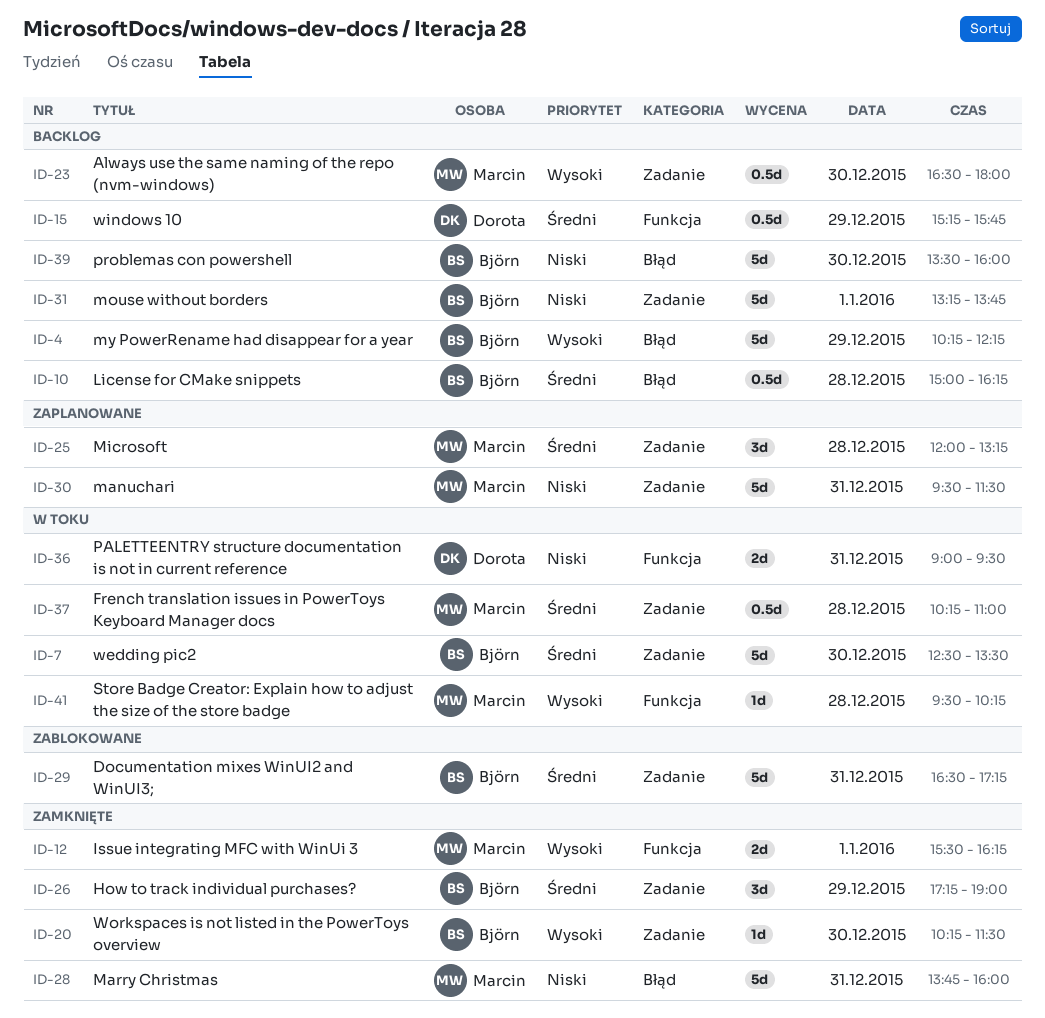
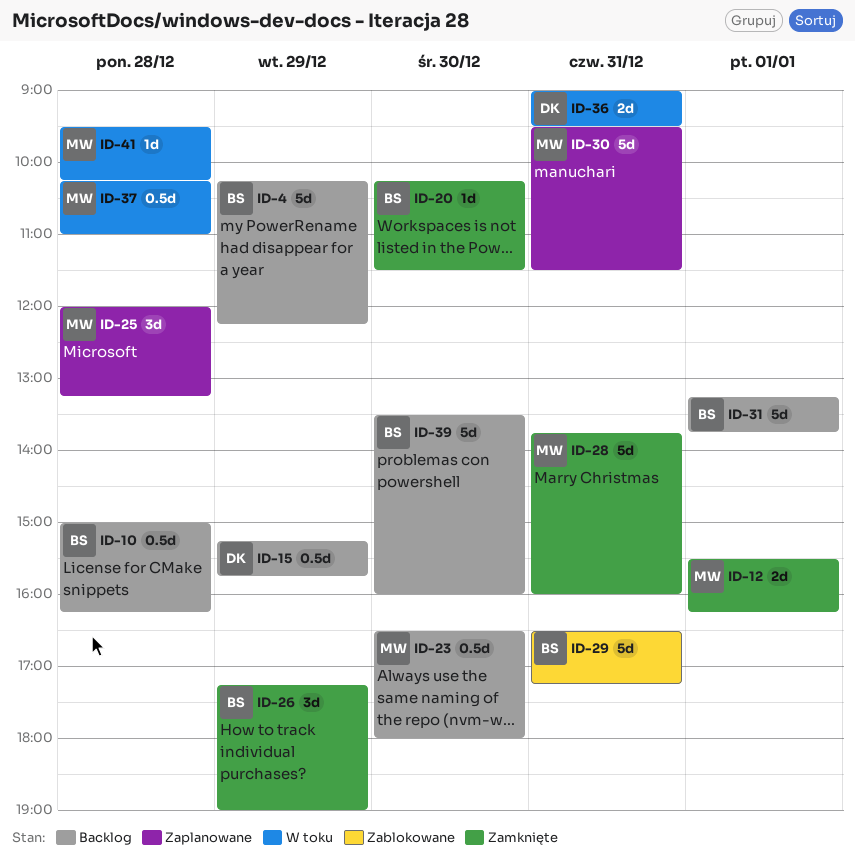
ID-7: present -> none

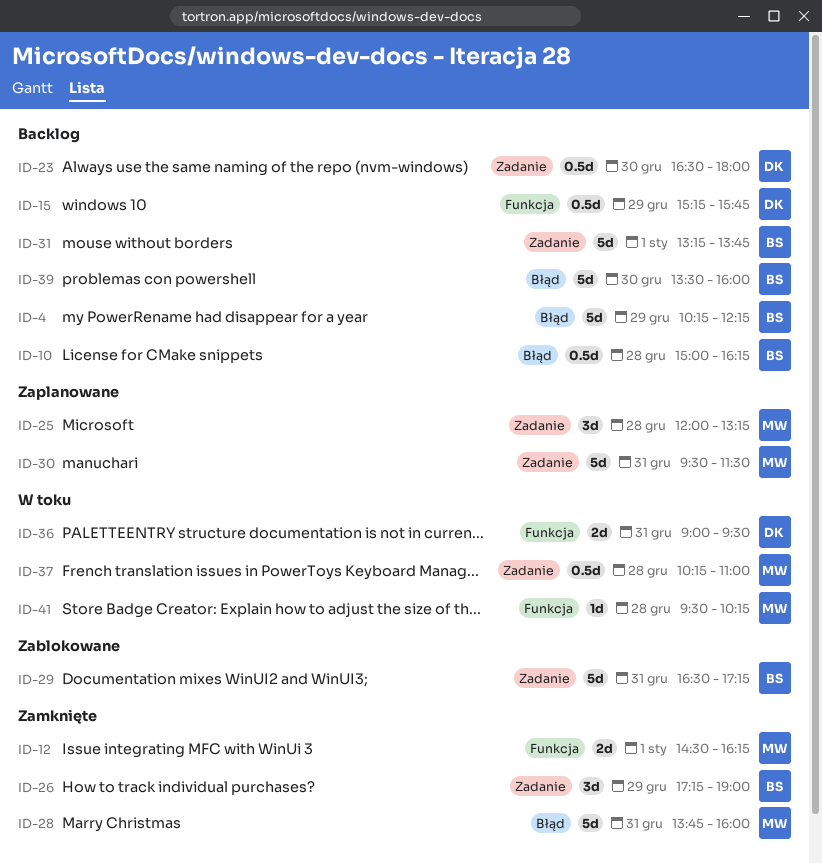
ID-12, begins: 15:30 -> 14:30
ID-20: present -> none
ID-23, owner: MW -> DK

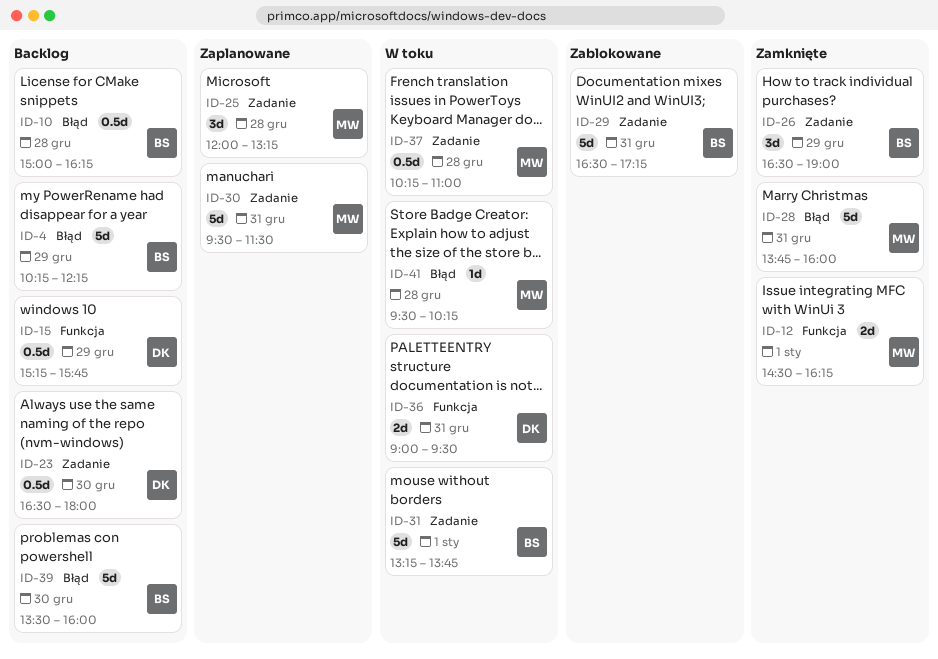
ID-26, begins: 17:15 -> 16:30
ID-31, status: Backlog -> W toku
ID-41, label: Funkcja -> Błąd

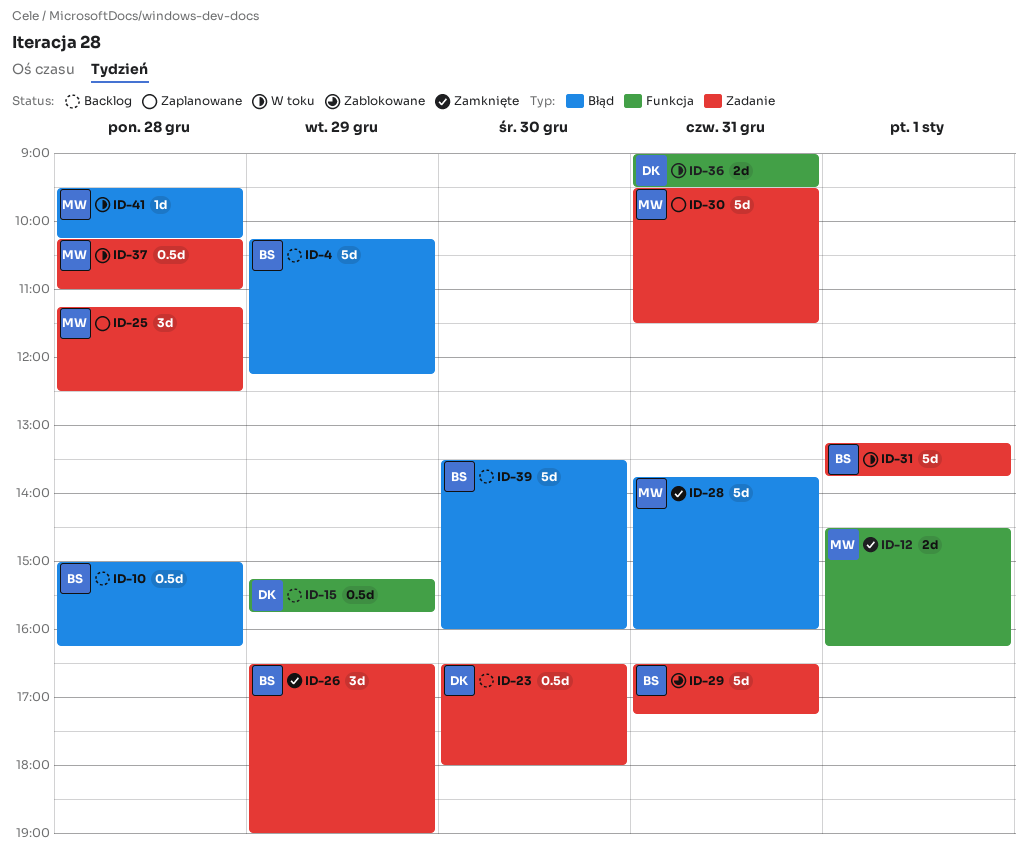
ID-25, begins: 12:00 -> 11:15
ID-25, ends: 13:15 -> 12:30

